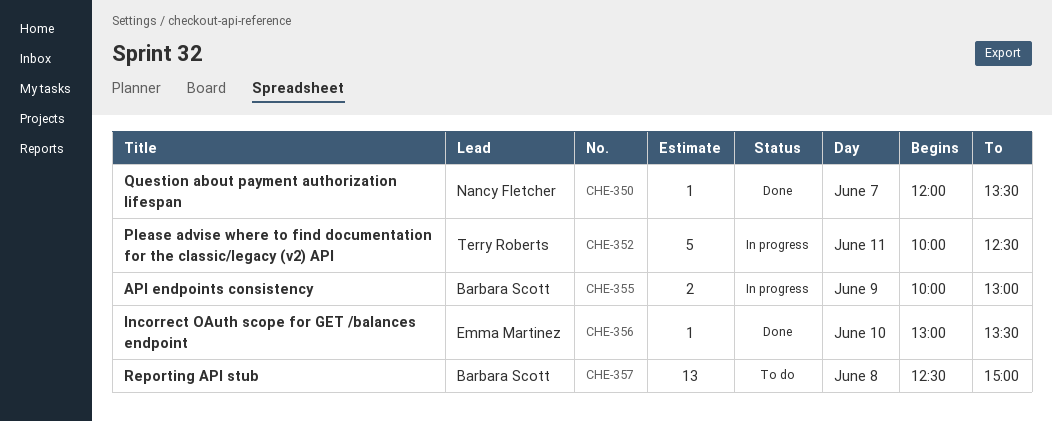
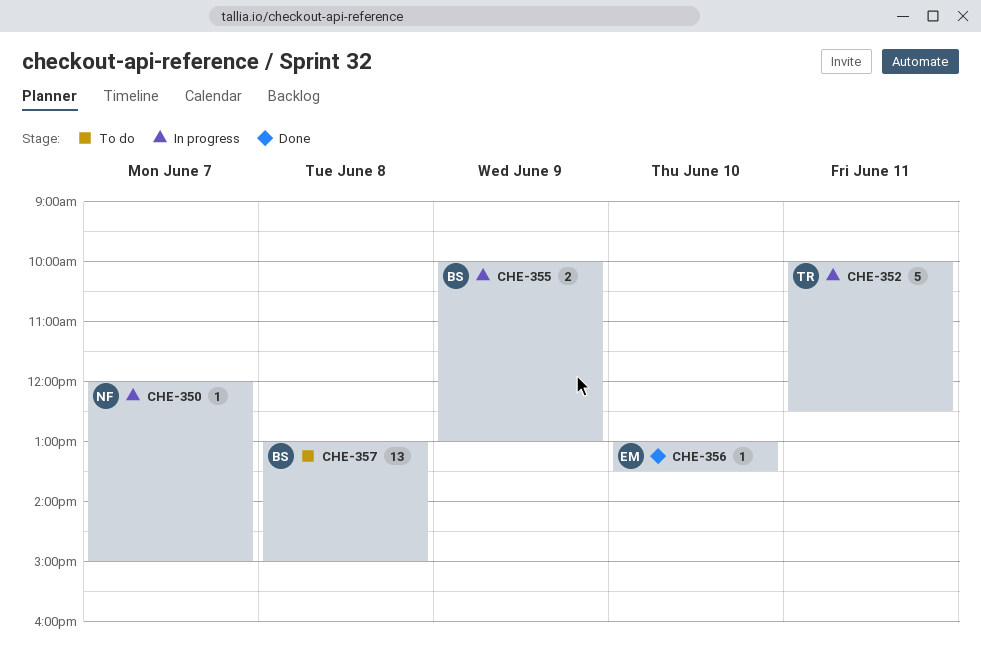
CHE-350, status: Done -> In progress
CHE-350, ends: 13:30 -> 15:00
CHE-357, begins: 12:30 -> 13:00

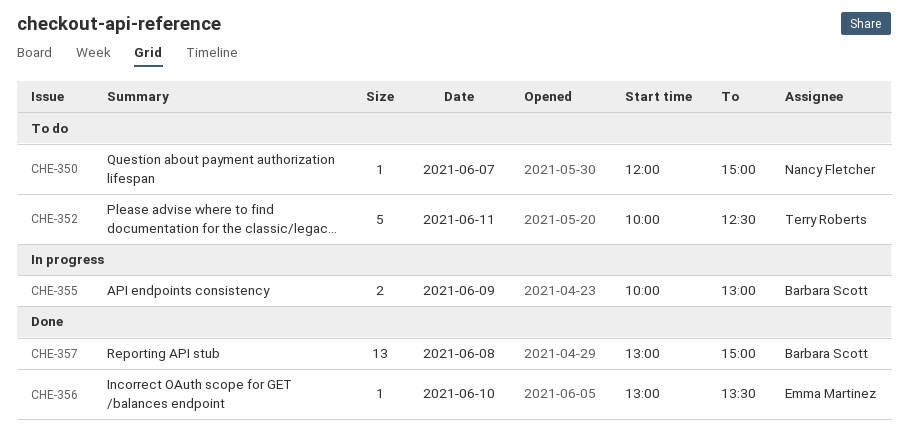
CHE-350, status: In progress -> To do
CHE-352, status: In progress -> To do
CHE-357, status: To do -> Done

